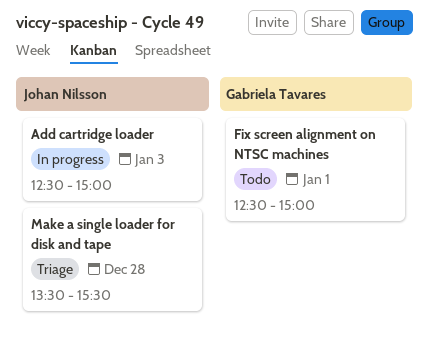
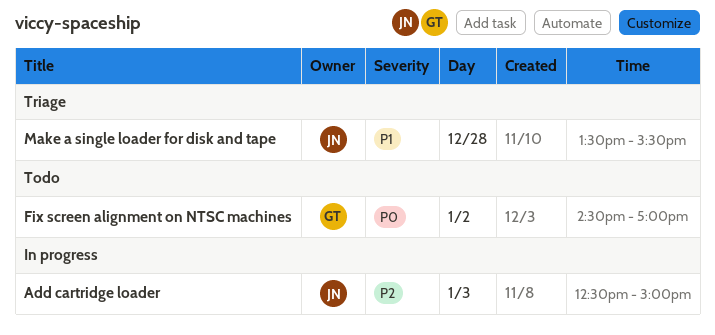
Fix screen alignment on NTSC machines, day: Jan 1 -> Jan 2
Fix screen alignment on NTSC machines, begins: 12:30 -> 14:30
Fix screen alignment on NTSC machines, ends: 15:00 -> 17:00

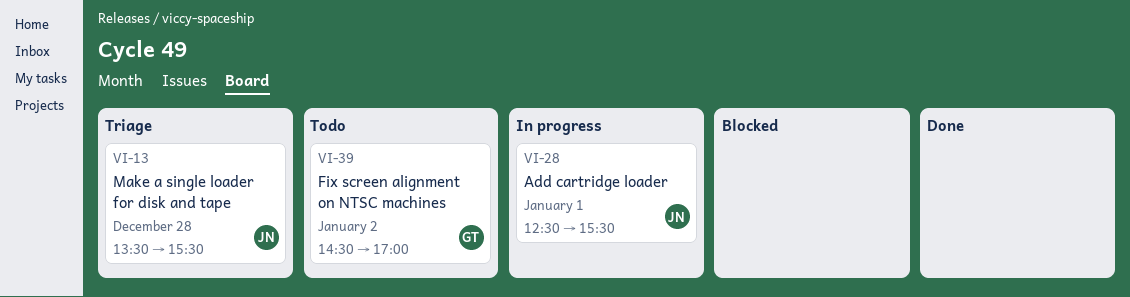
Add cartridge loader, day: Jan 3 -> Jan 1
Add cartridge loader, ends: 15:00 -> 15:30

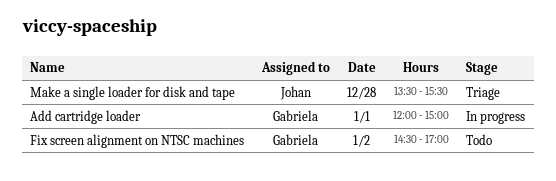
Add cartridge loader, owner: Johan -> Gabriela
Add cartridge loader, begins: 12:30 -> 12:00
Add cartridge loader, ends: 15:30 -> 15:00

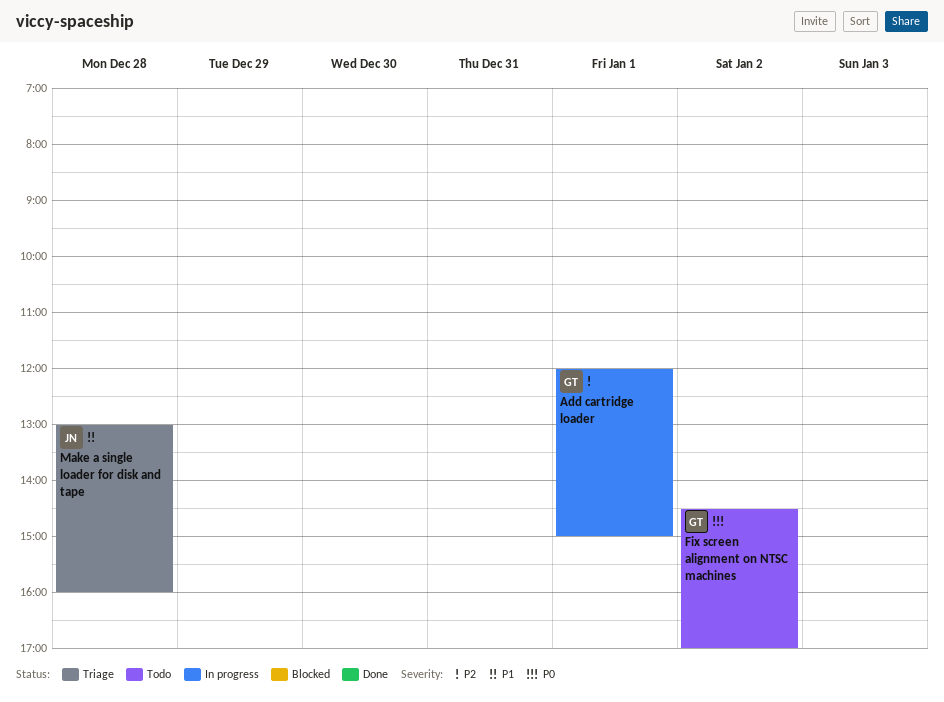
Make a single loader for disk and tape, begins: 13:30 -> 13:00
Make a single loader for disk and tape, ends: 15:30 -> 16:00

